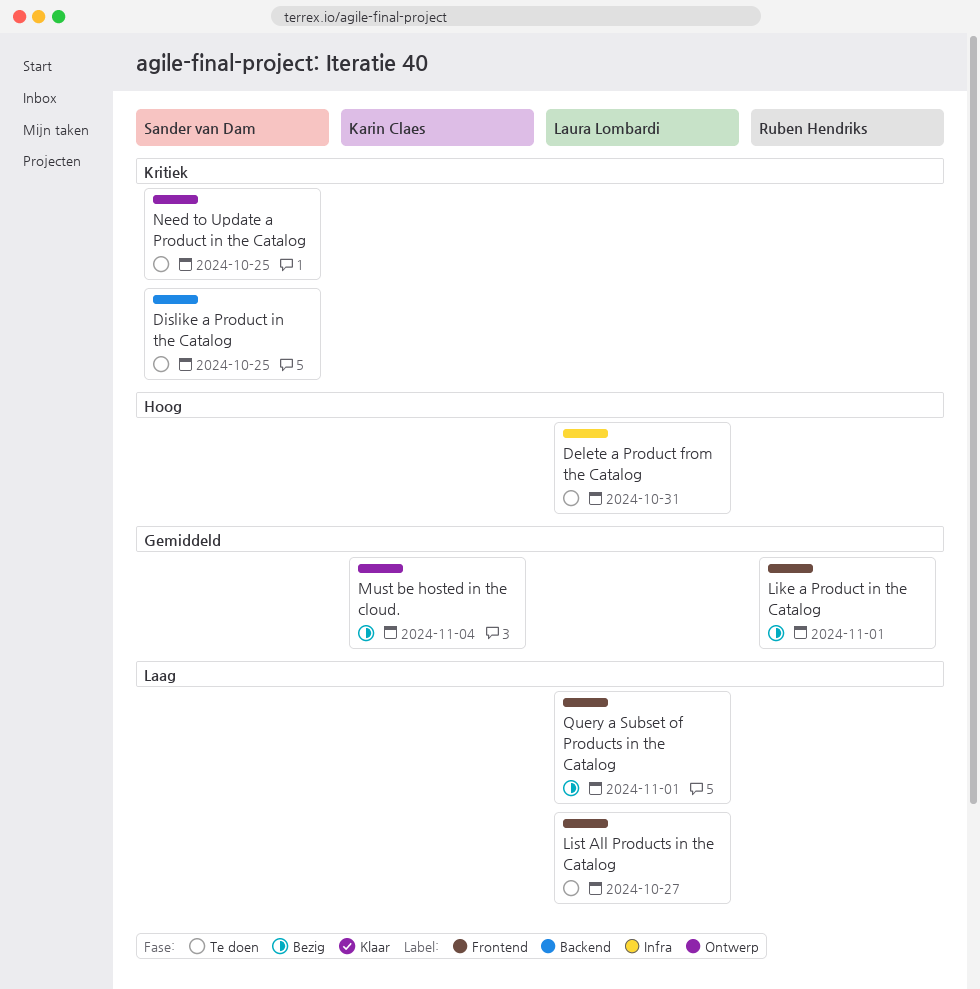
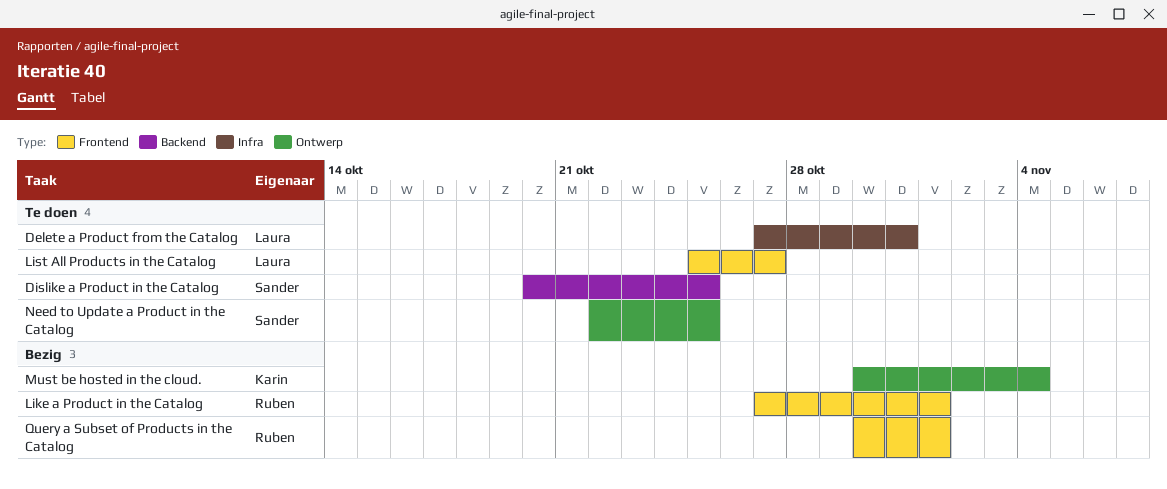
Query a Subset of Products in the Catalog, owner: Laura Lombardi -> Ruben Hendriks

